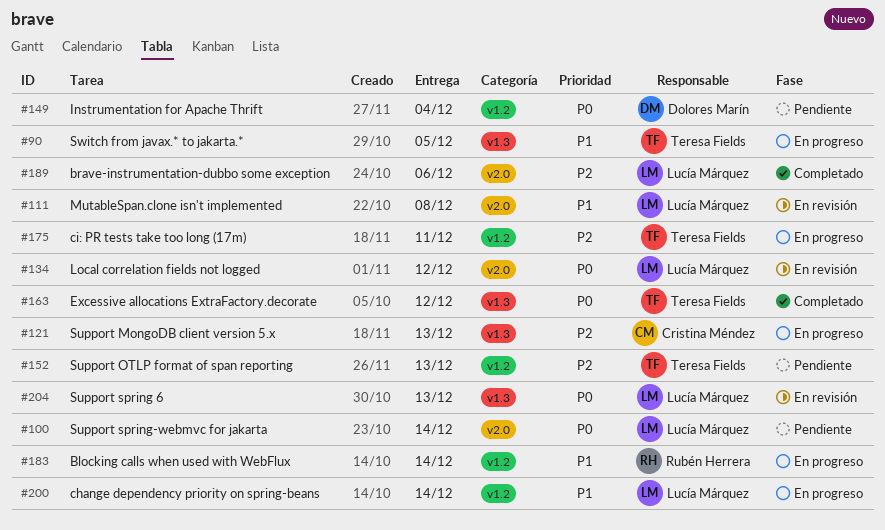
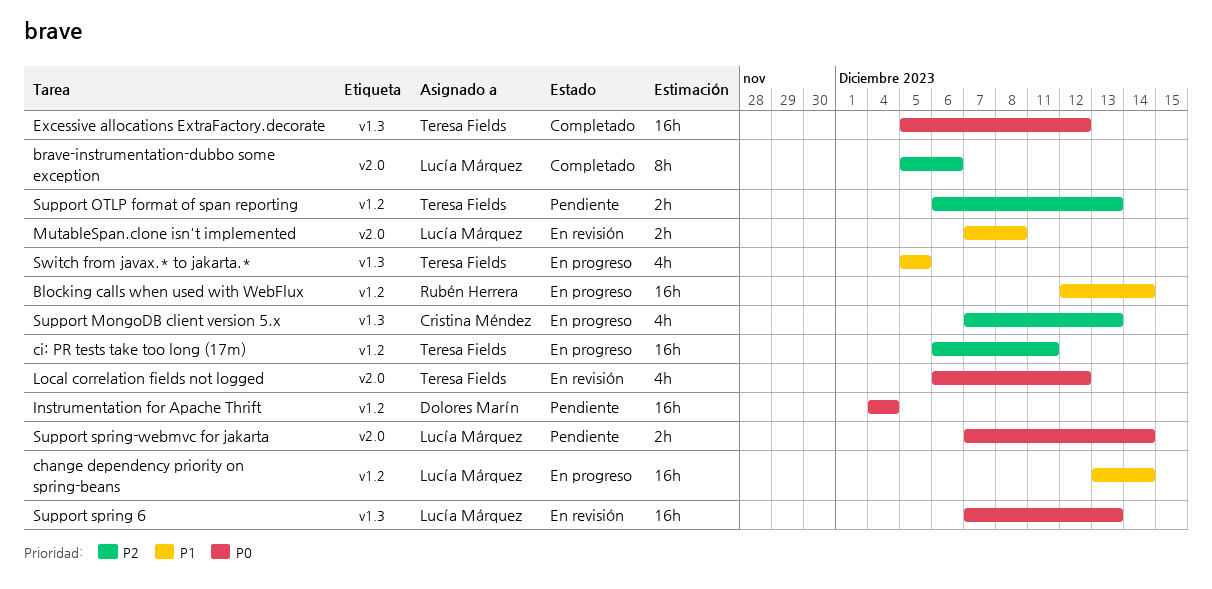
Local correlation fields not logged, owner: Lucía Márquez -> Teresa Fields

